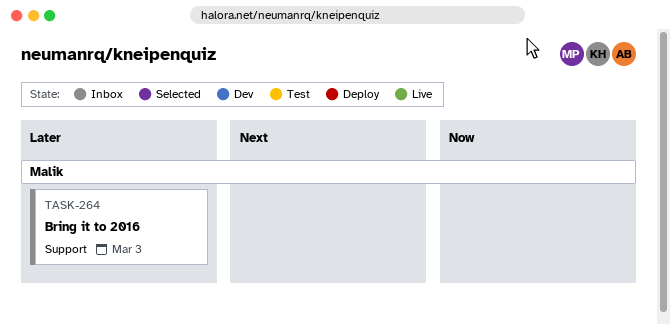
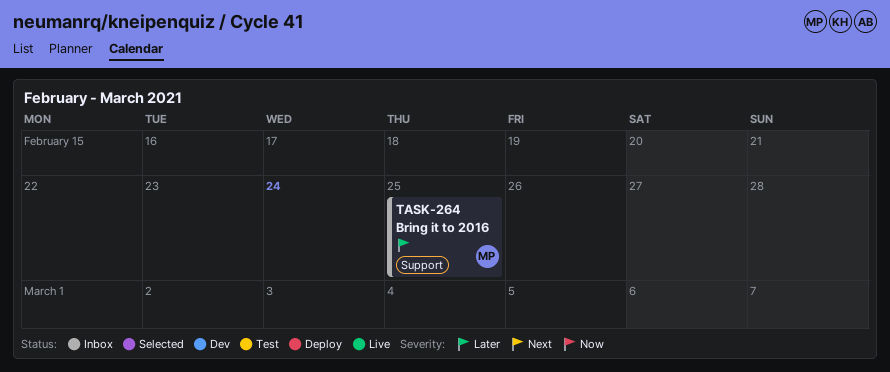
TASK-264, due: Mar 3 -> Feb 25

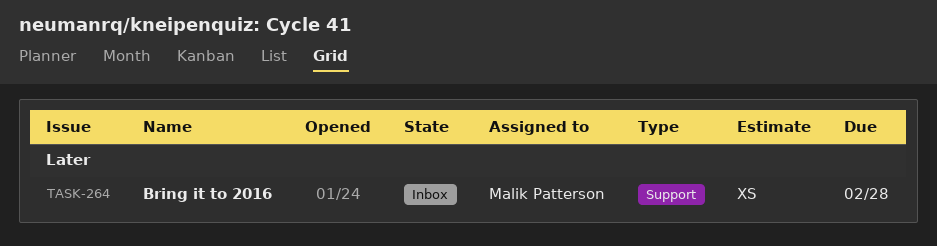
TASK-264, due: Feb 25 -> Feb 28

